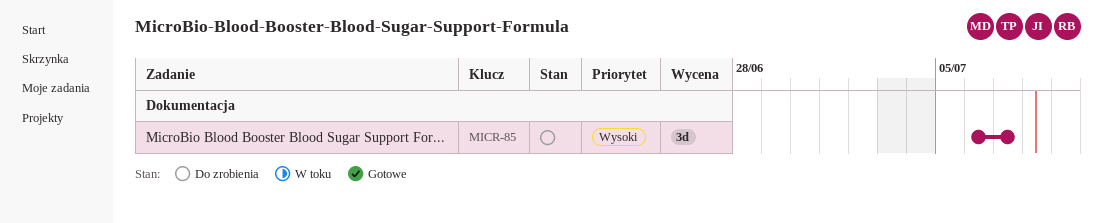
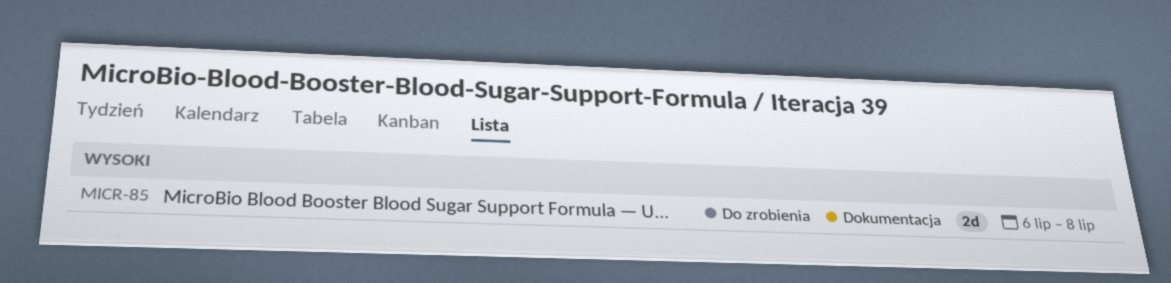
MICR-85, estimate: 3d -> 2d
MICR-85, due: Jul 7 -> Jul 8

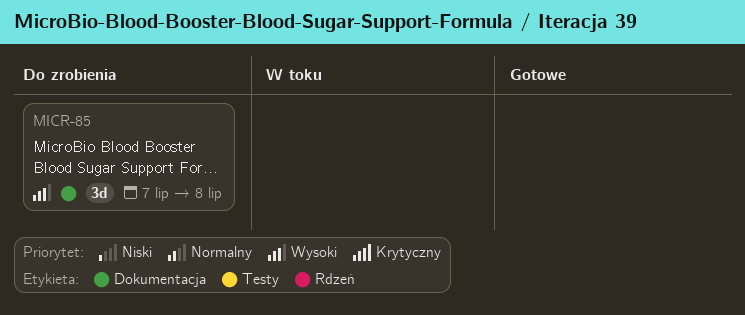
MICR-85, estimate: 2d -> 3d
MICR-85, start: Jul 6 -> Jul 7

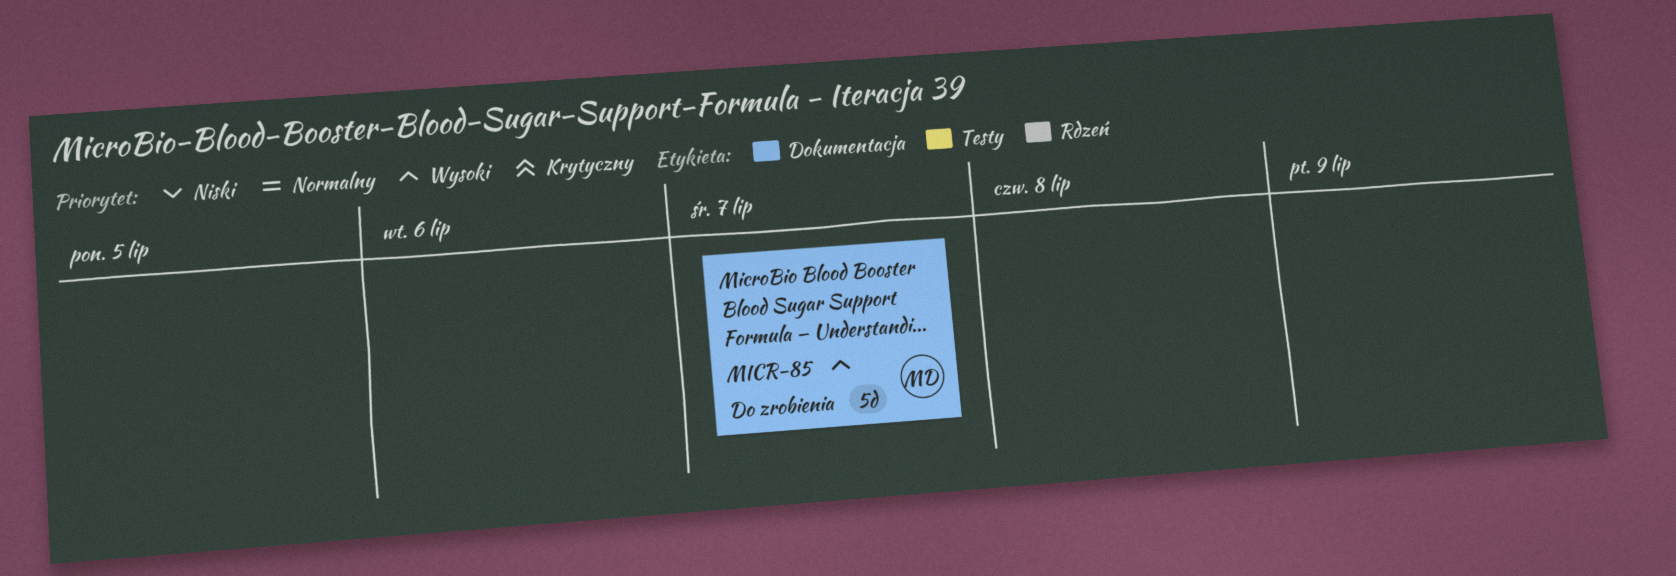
MICR-85, estimate: 3d -> 5d
MICR-85, due: Jul 8 -> Jul 7

